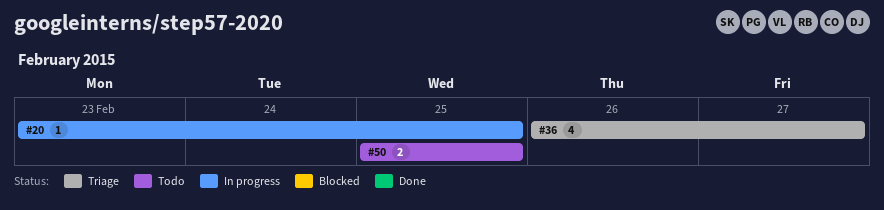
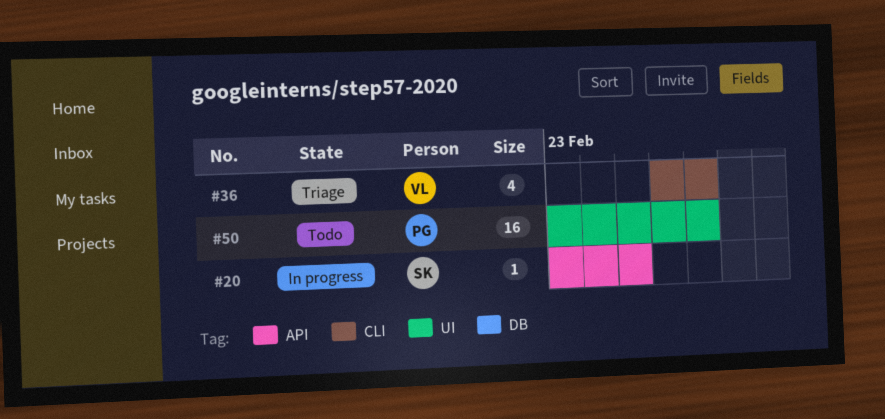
#50, estimate: 2 -> 16
#50, start: Feb 25 -> Feb 23
#50, due: Feb 25 -> Feb 27

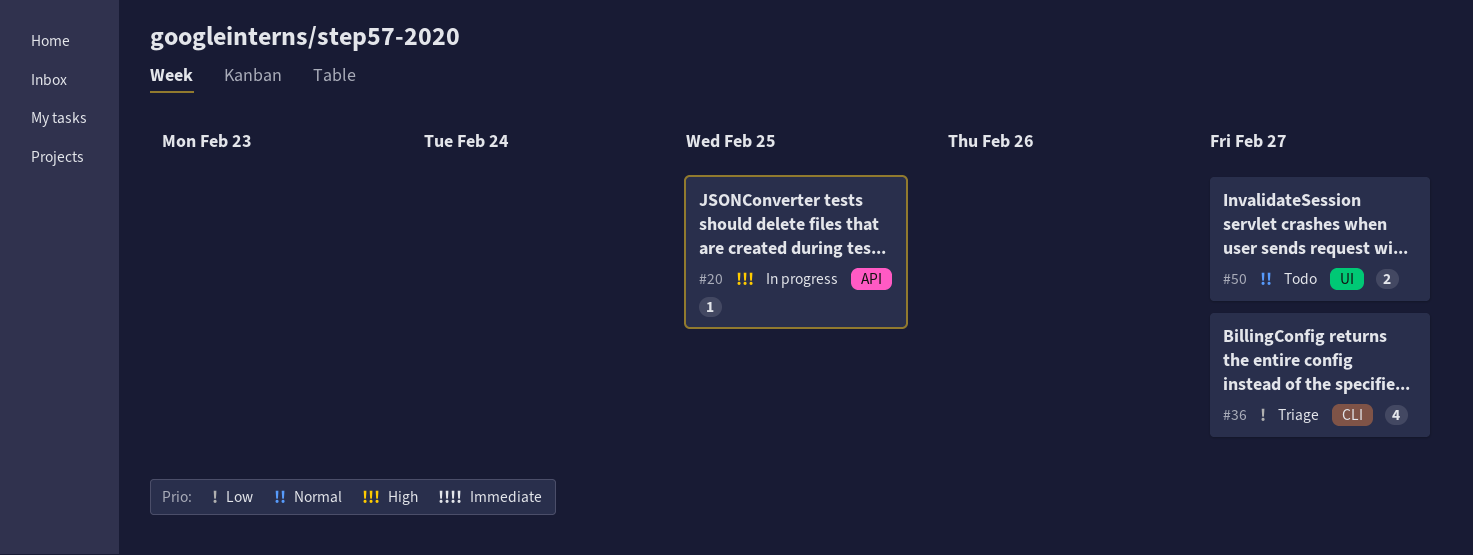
#50, estimate: 16 -> 2

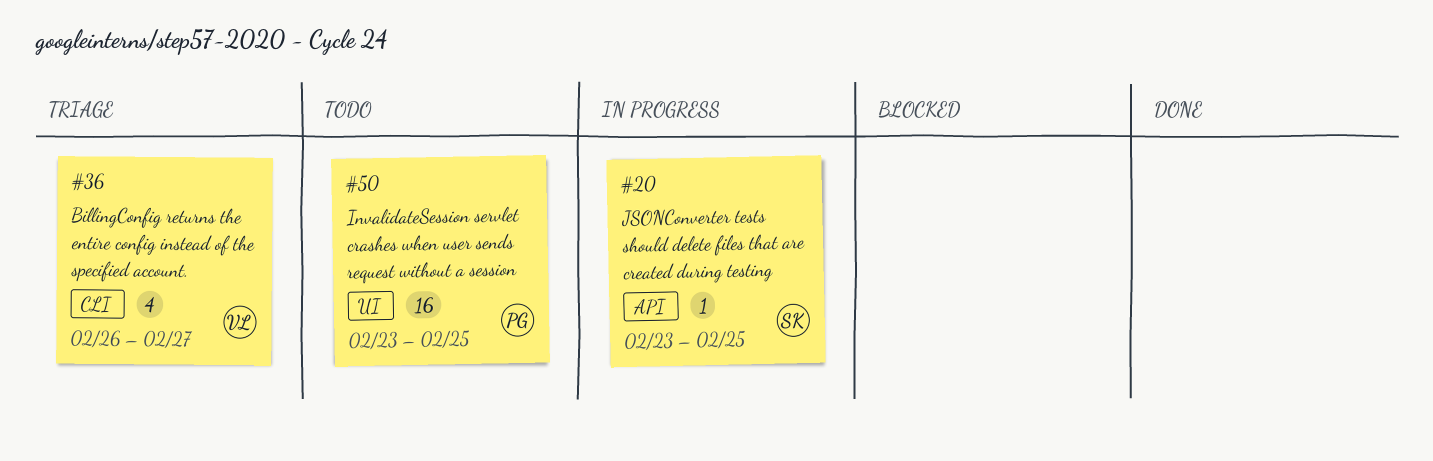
#50, estimate: 2 -> 16
#50, due: Feb 27 -> Feb 25

